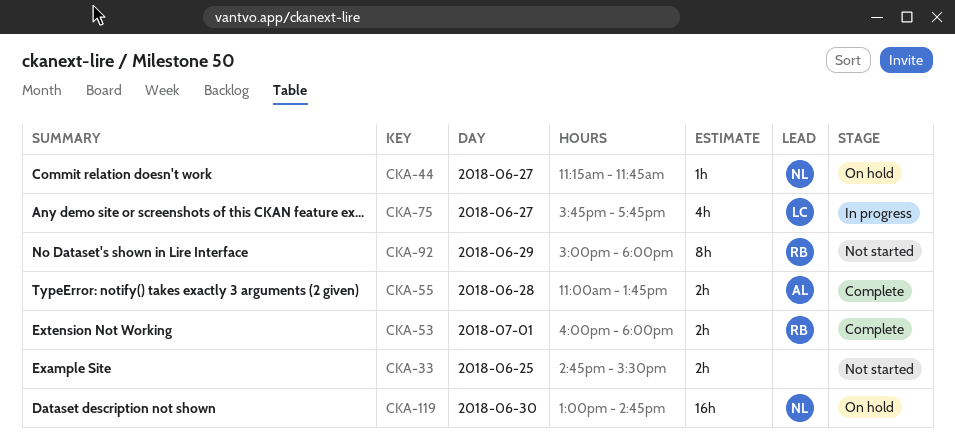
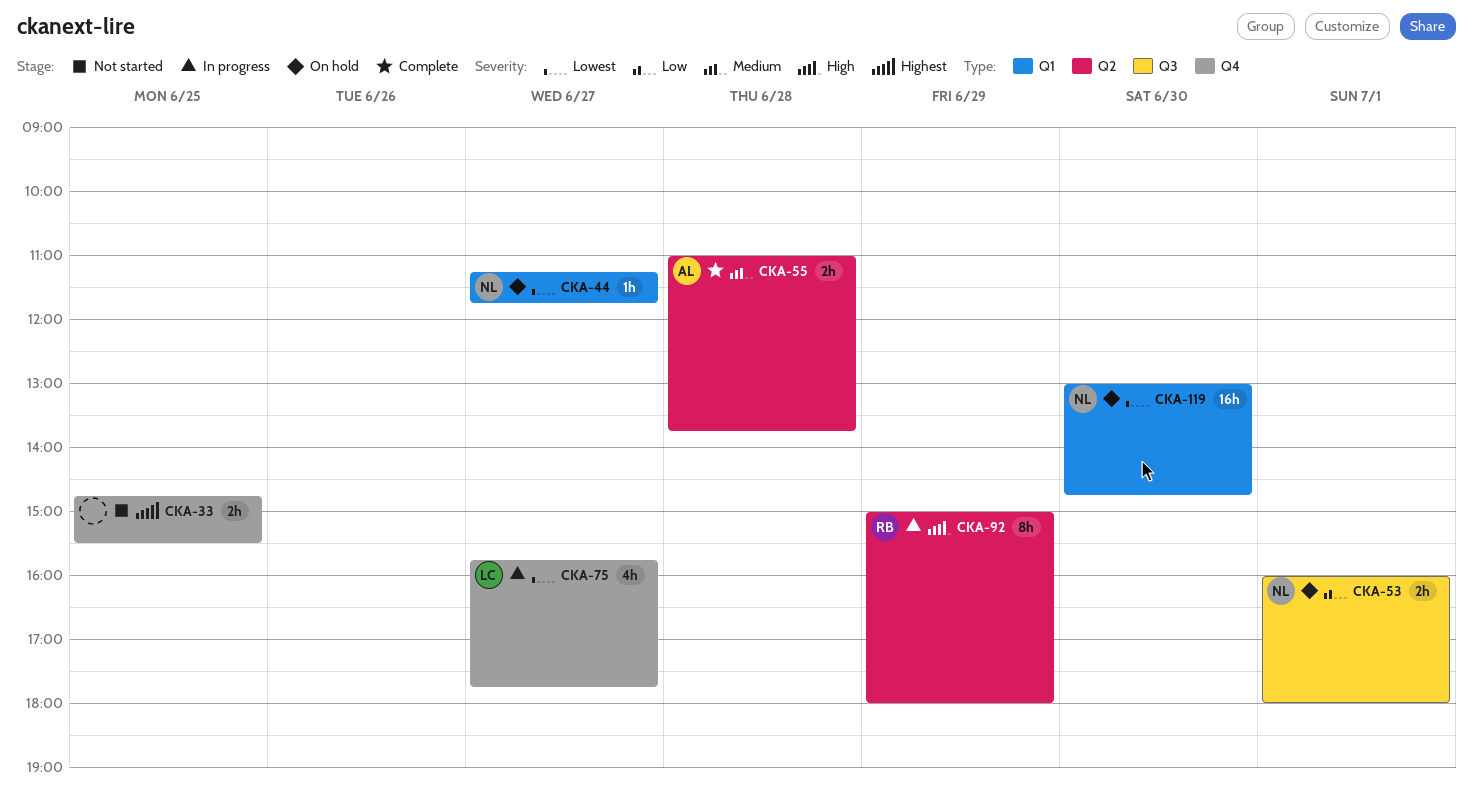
CKA-53, status: Complete -> On hold
CKA-53, owner: RB -> NL
CKA-92, status: Not started -> In progress

